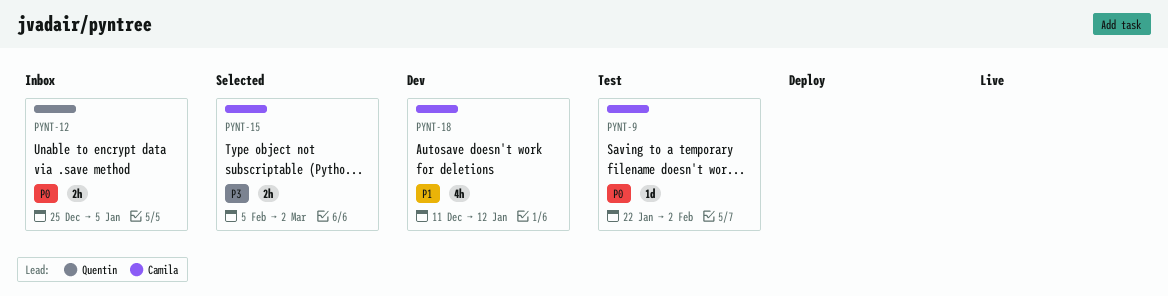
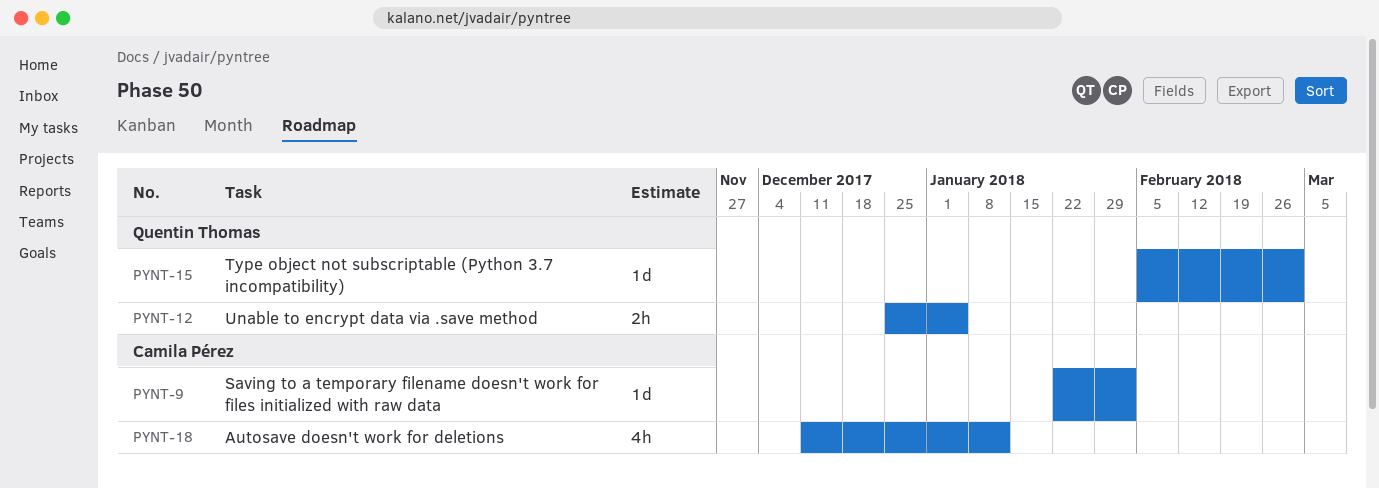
PYNT-15, owner: Camila Pérez -> Quentin Thomas
PYNT-15, estimate: 2h -> 1d

